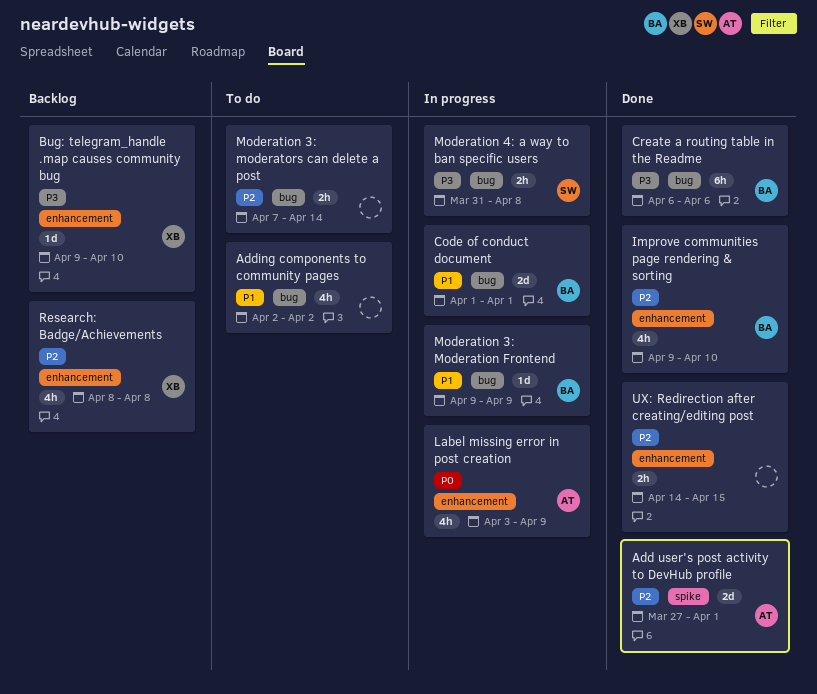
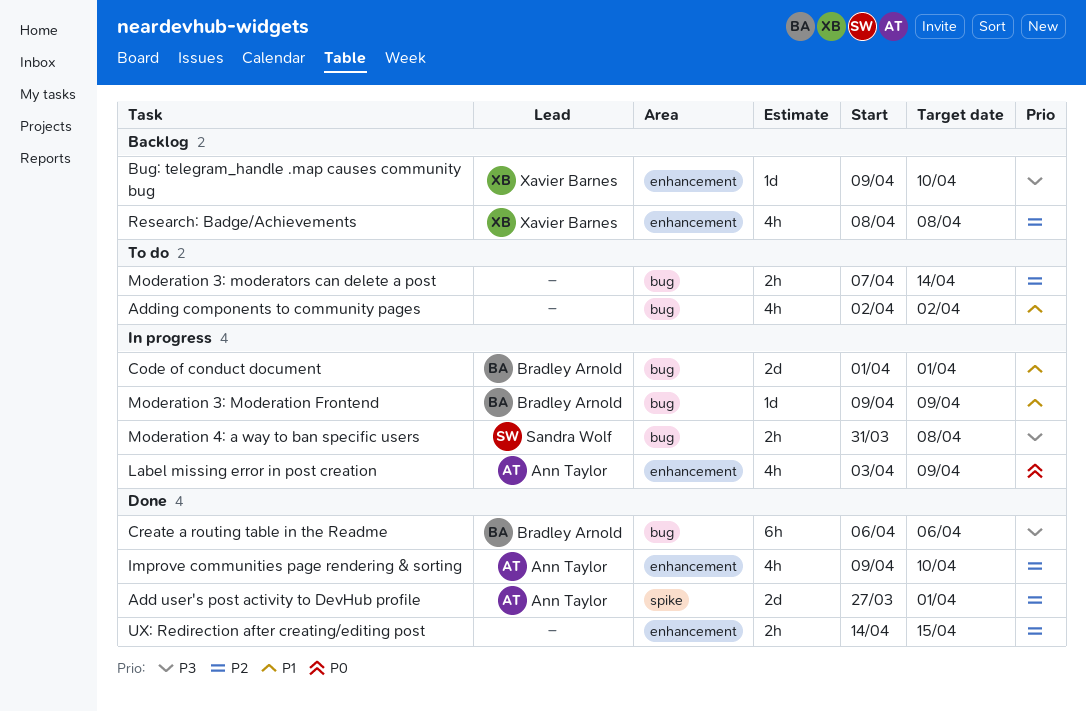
Improve communities page rendering & sorting, owner: Bradley Arnold -> Ann Taylor

